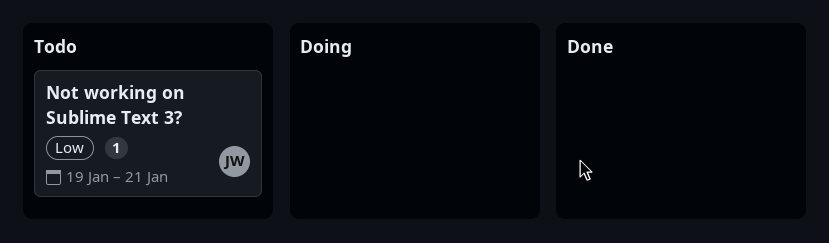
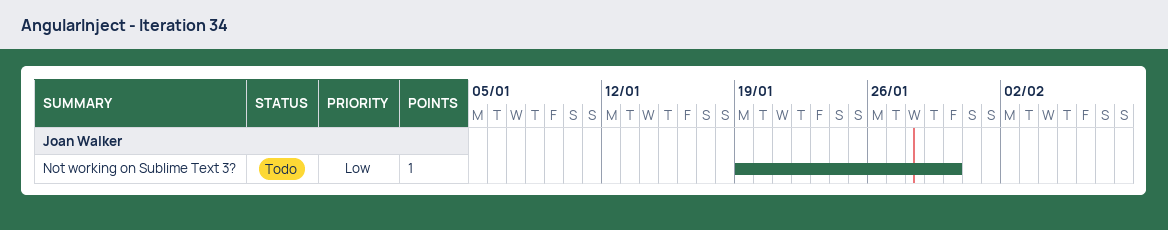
Not working on Sublime Text 3?, due: Jan 21 -> Jan 30

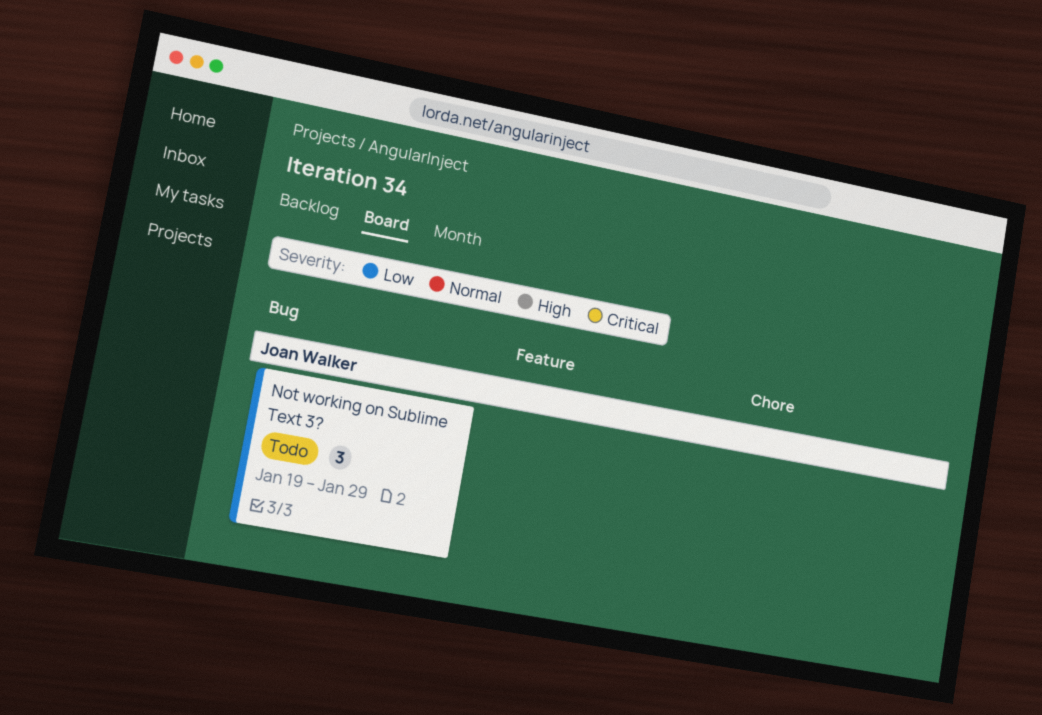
Not working on Sublime Text 3?, estimate: 1 -> 3
Not working on Sublime Text 3?, due: Jan 30 -> Jan 29

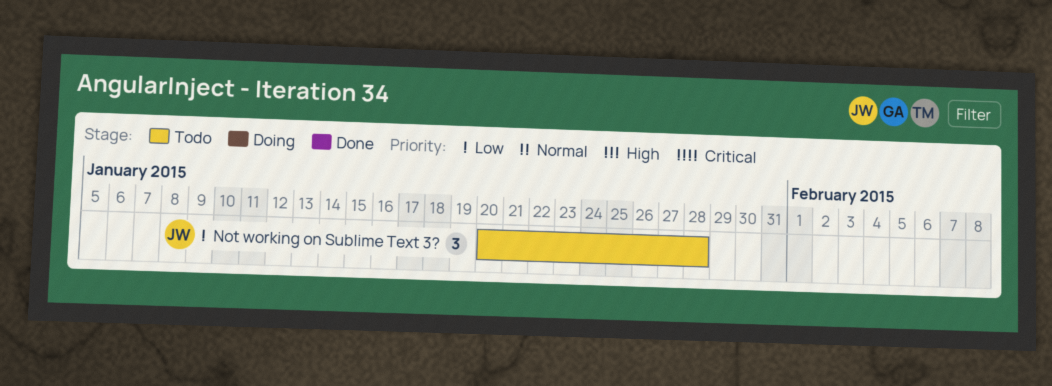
Not working on Sublime Text 3?, start: Jan 19 -> Jan 20
Not working on Sublime Text 3?, due: Jan 29 -> Jan 28

